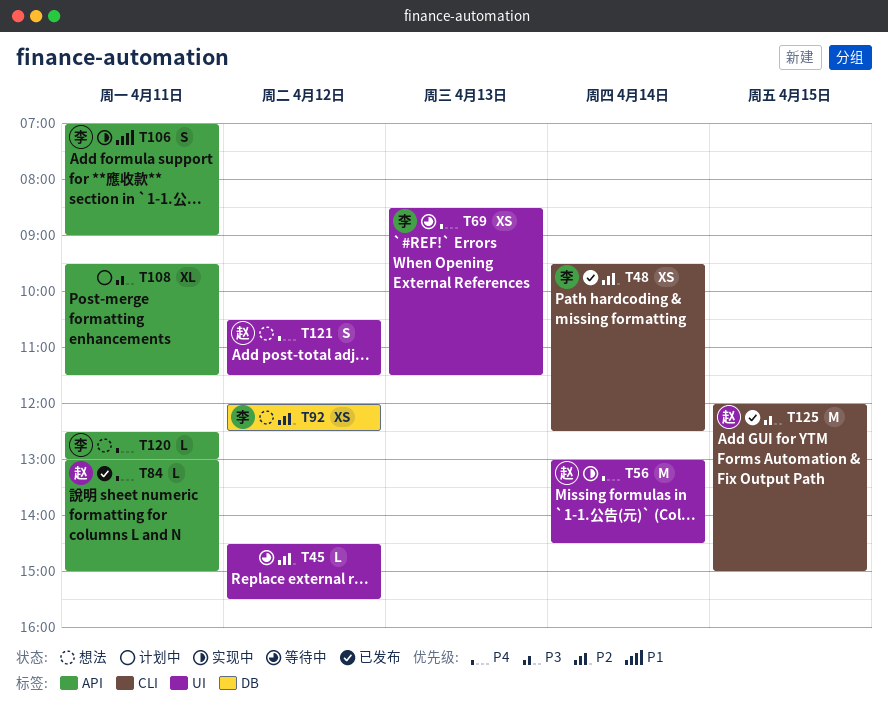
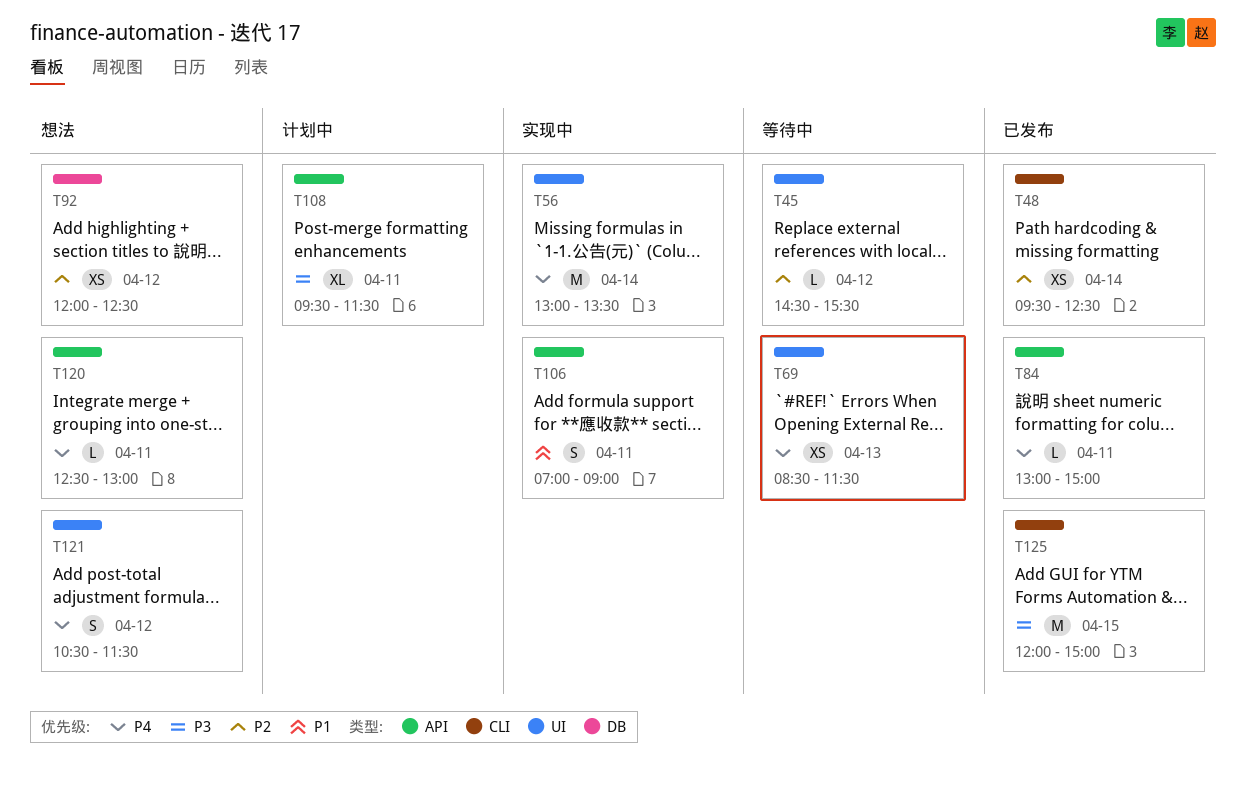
T56, ends: 14:30 -> 13:30

